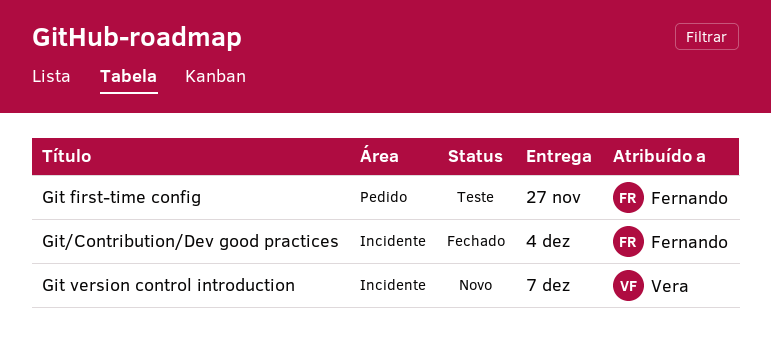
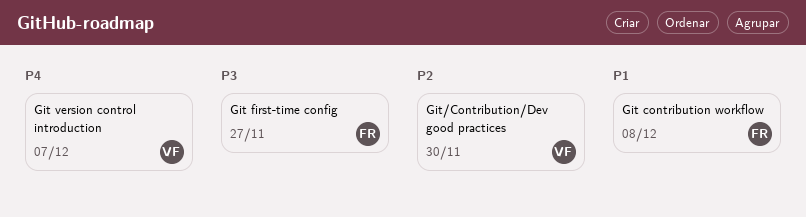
Git contribution workflow: none -> present
Git/Contribution/Dev good practices, owner: Fernando -> Vera
Git/Contribution/Dev good practices, due: Dec 4 -> Nov 30

